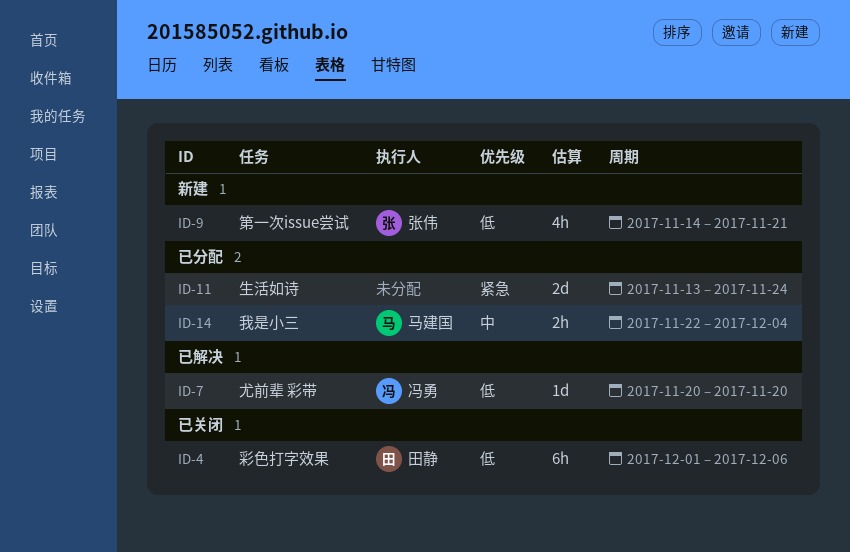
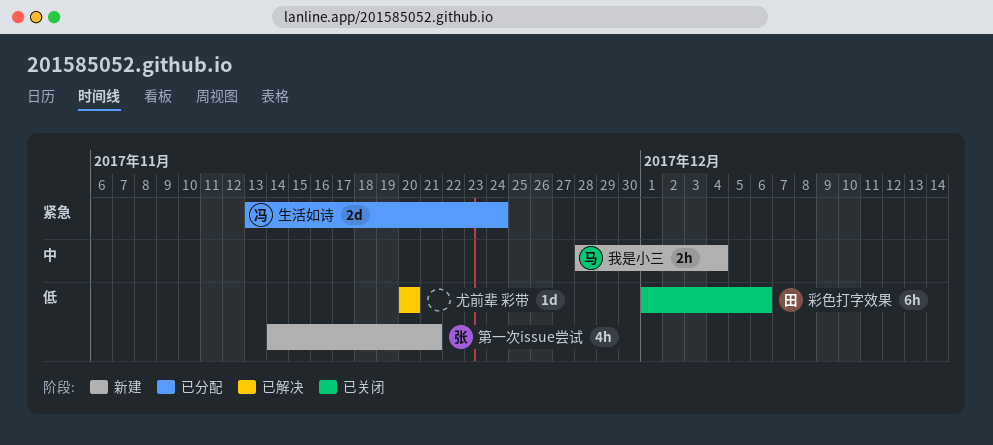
尤前辈 彩带, owner: 冯勇 -> none
我是小三, status: 已分配 -> 新建
我是小三, start: Nov 22 -> Nov 28
生活如诗, owner: none -> 冯勇

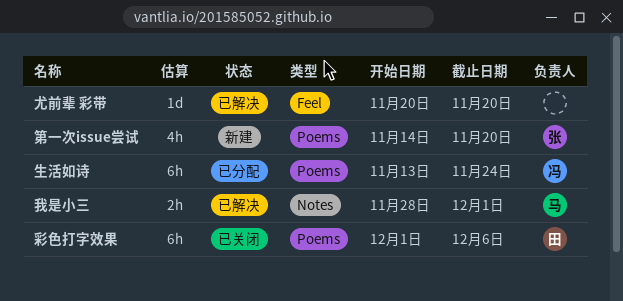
我是小三, status: 新建 -> 已解决
我是小三, due: Dec 4 -> Dec 1
生活如诗, estimate: 2d -> 6h
第一次issue尝试, due: Nov 21 -> Nov 20

